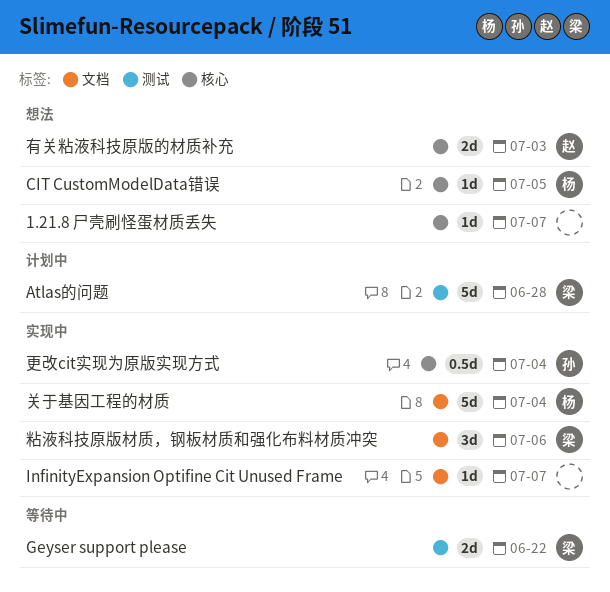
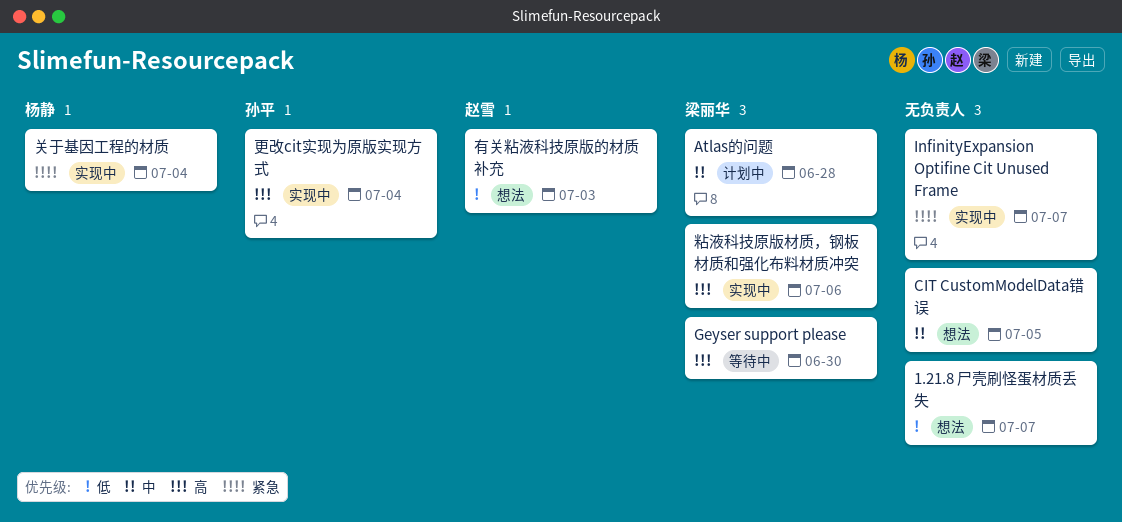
CIT CustomModelData错误, owner: 杨静 -> none
Geyser support please, due: Jun 22 -> Jun 30

